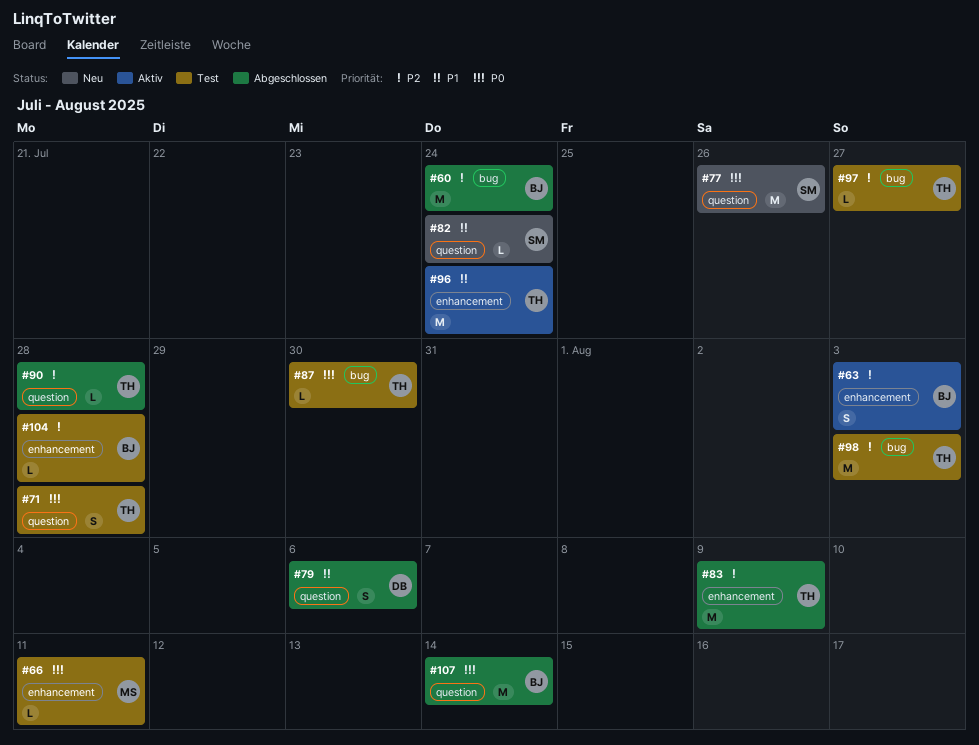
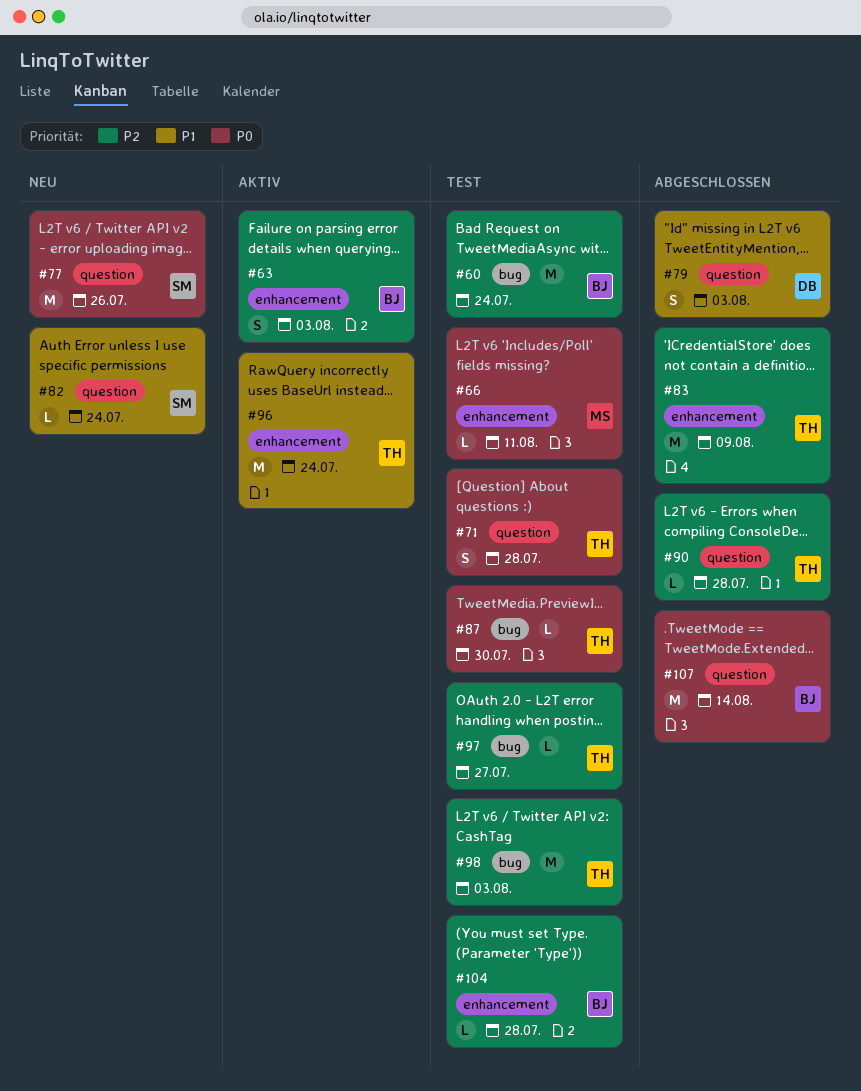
#60, status: Abgeschlossen -> Test
#79, due: Aug 6 -> Aug 3

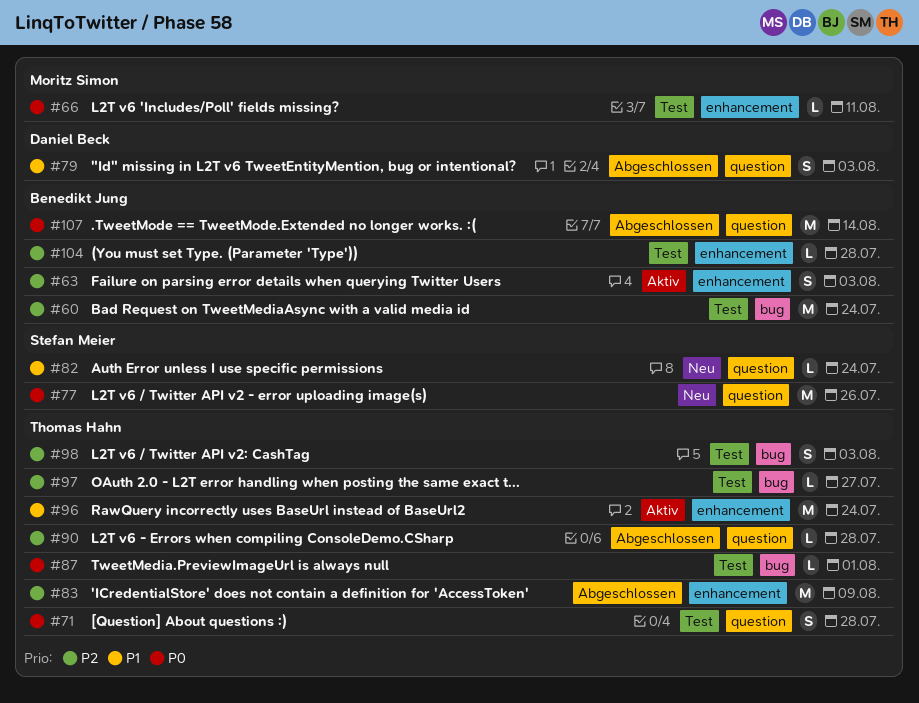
#87, due: Jul 30 -> Aug 1
#98, estimate: M -> S

